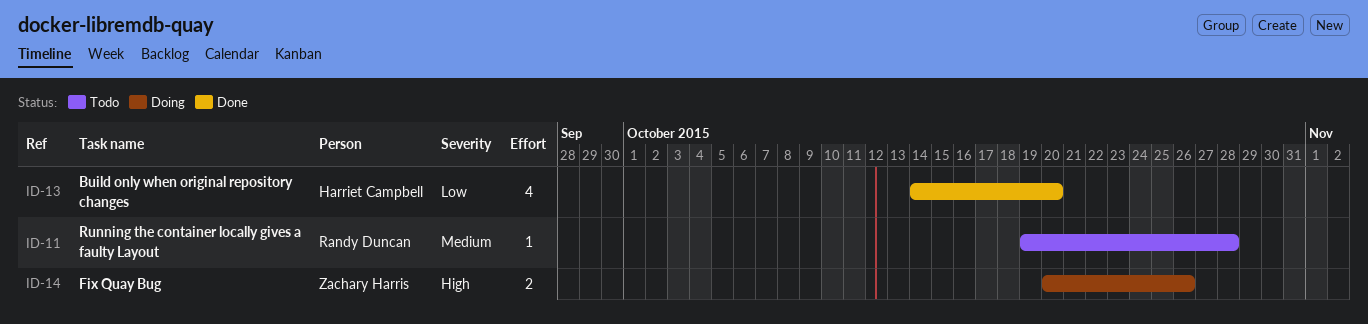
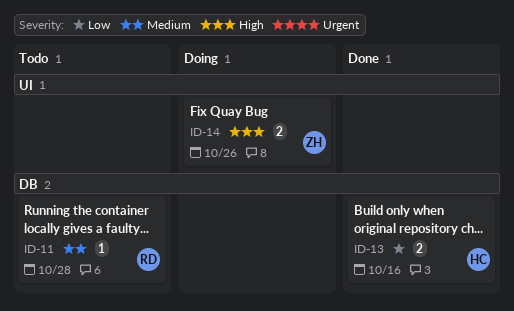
ID-13, estimate: 4 -> 2
ID-13, due: Oct 20 -> Oct 16

